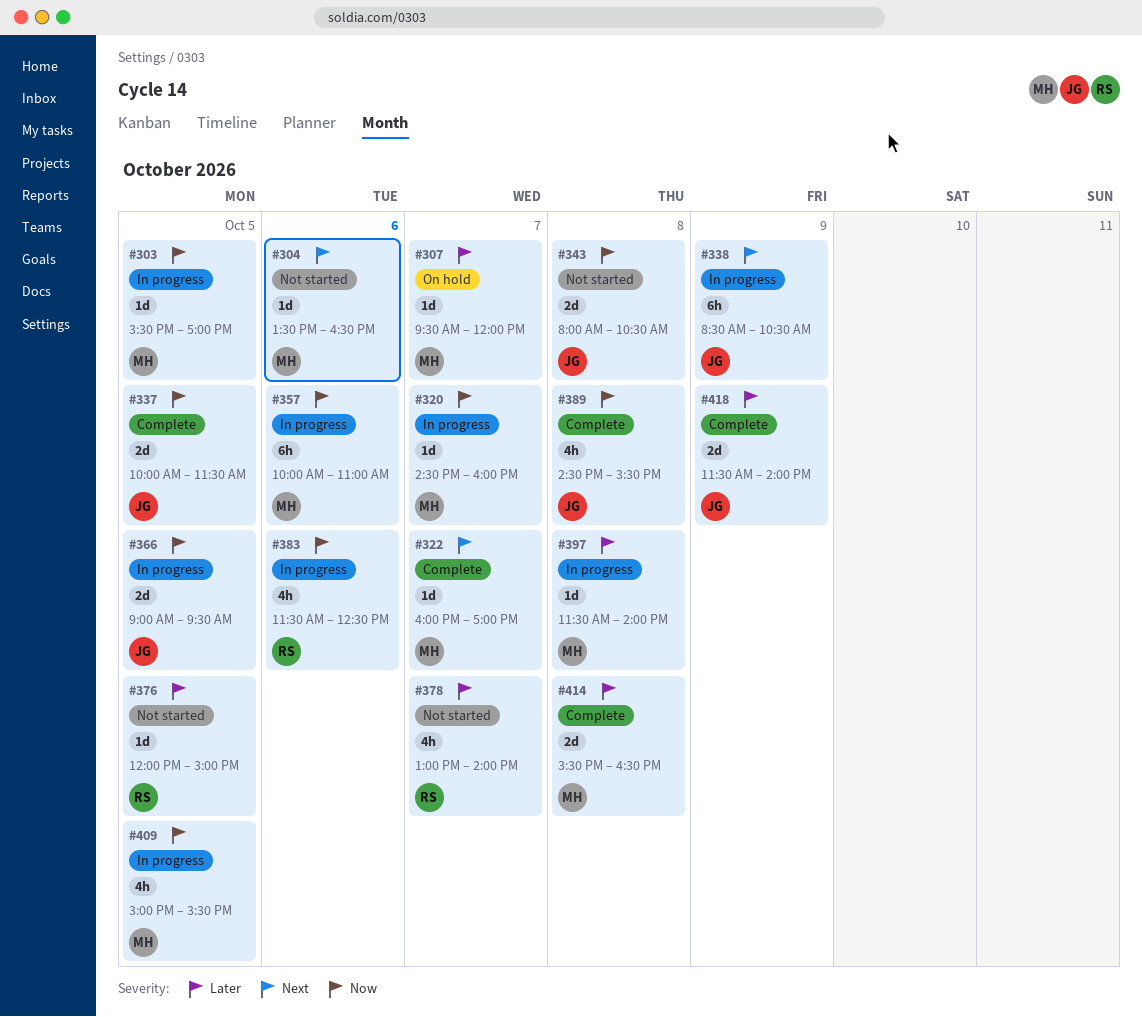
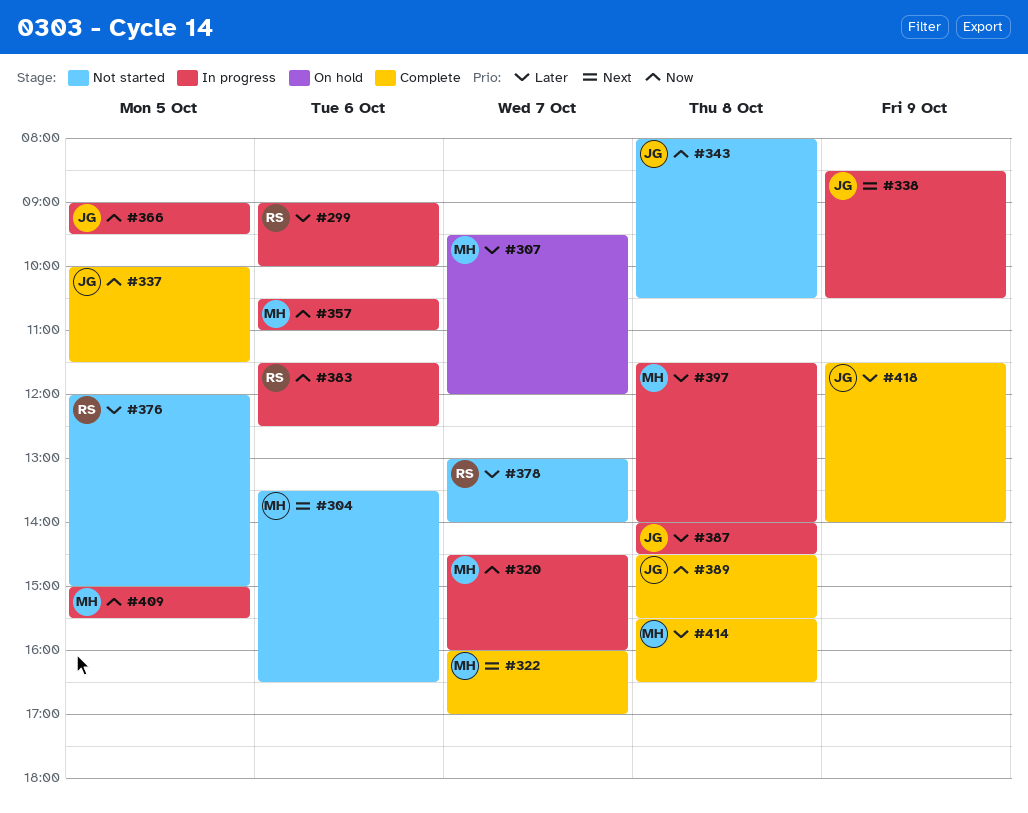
#299: none -> present
#303: present -> none
#357, begins: 10:00 -> 10:30
#387: none -> present

